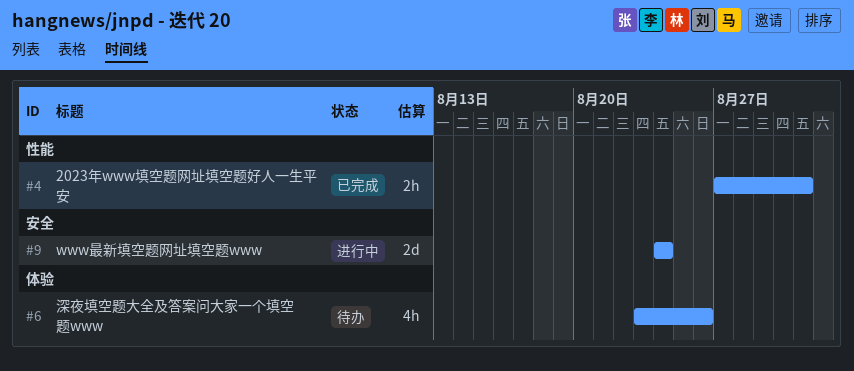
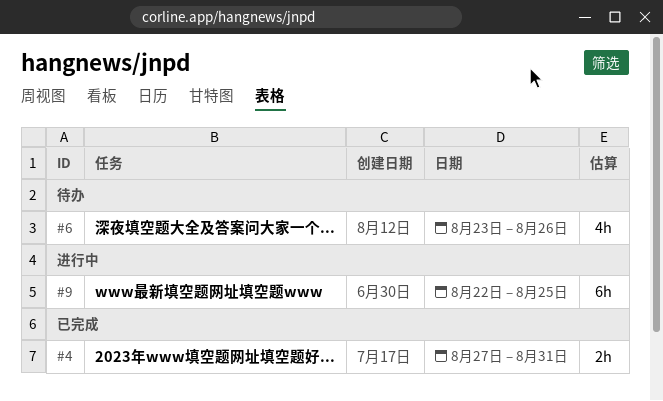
#9, estimate: 2d -> 6h
#9, start: Aug 24 -> Aug 22
#9, due: Aug 24 -> Aug 25

